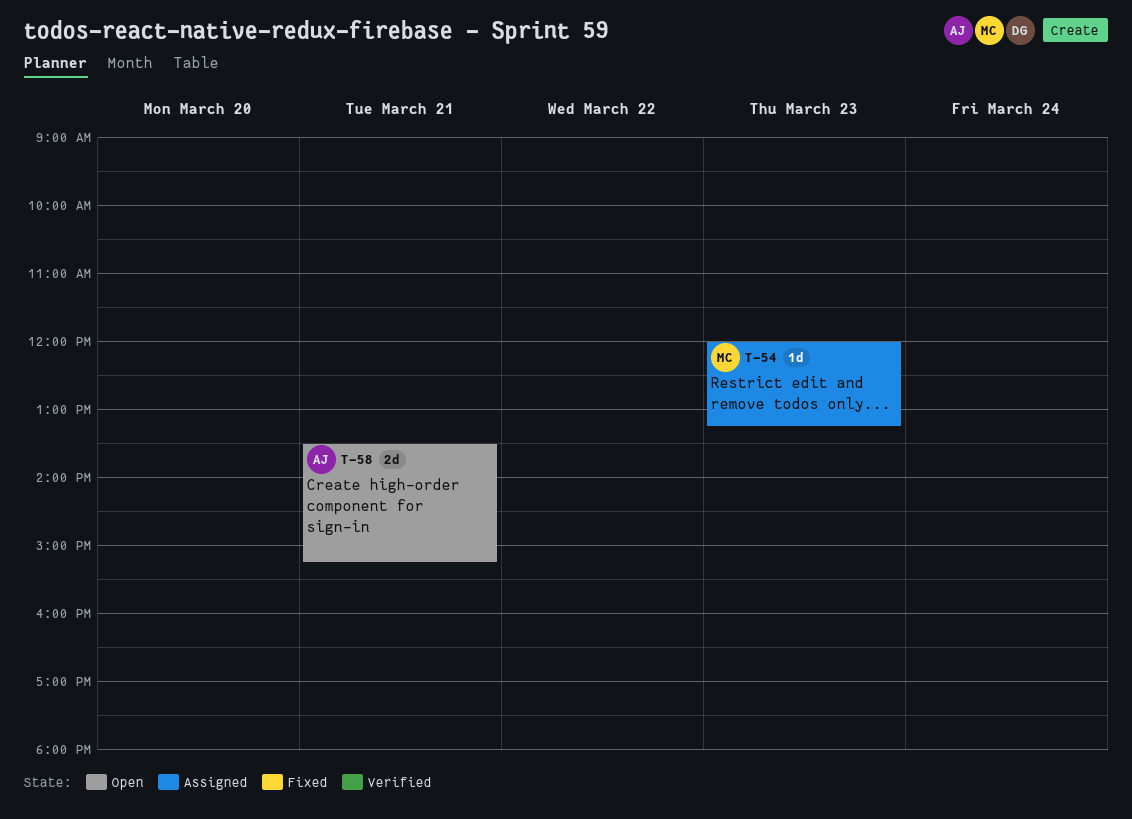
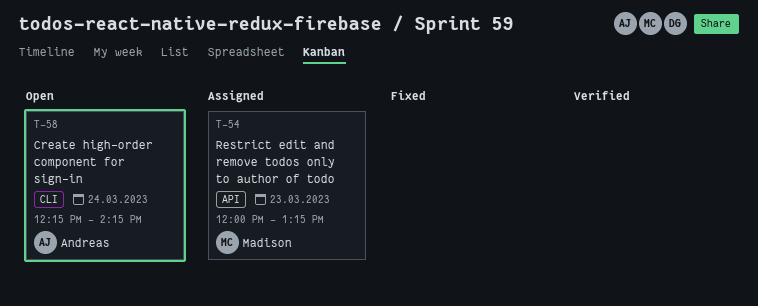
T-58, day: Mar 21 -> Mar 24
T-58, begins: 13:30 -> 12:15
T-58, ends: 15:15 -> 14:15

